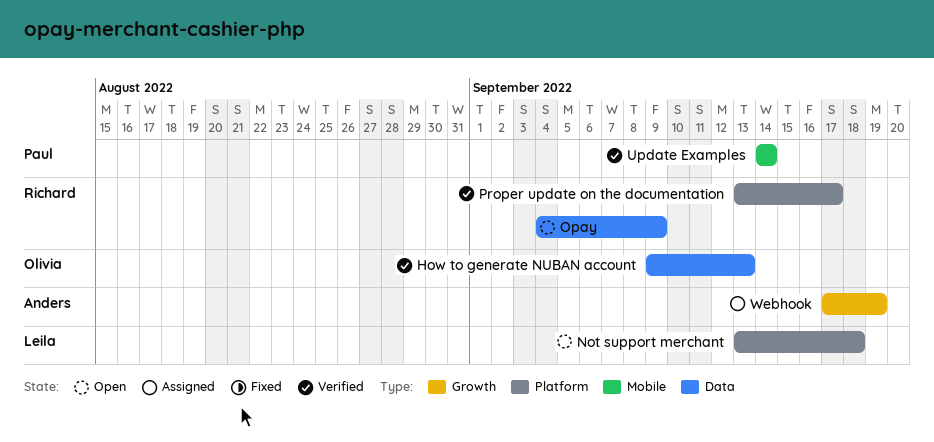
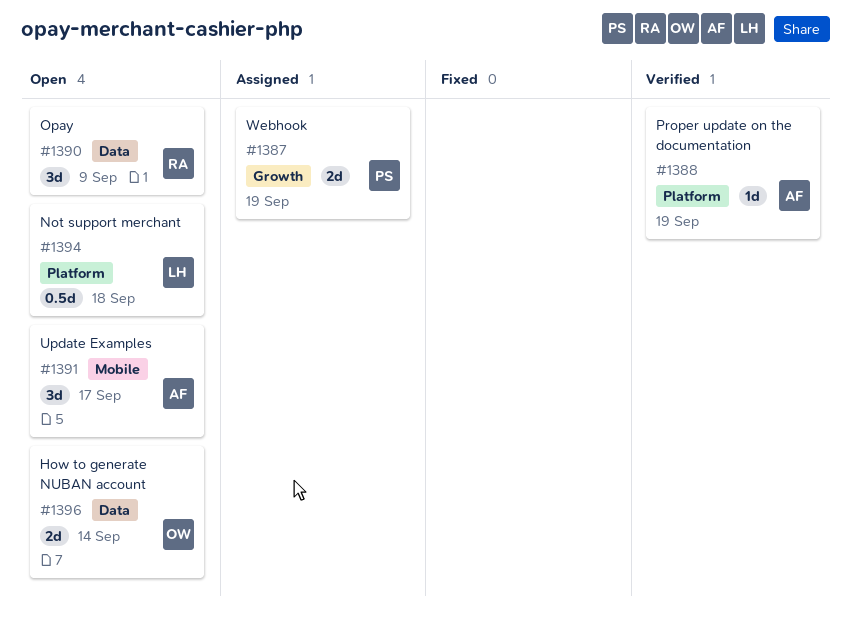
How to generate NUBAN account, status: Verified -> Open
How to generate NUBAN account, due: Sep 13 -> Sep 14
Proper update on the documentation, owner: Richard -> Anders
Proper update on the documentation, due: Sep 17 -> Sep 19
Update Examples, status: Verified -> Open
Update Examples, owner: Paul -> Anders
Update Examples, due: Sep 14 -> Sep 17
Webhook, owner: Anders -> Paul

